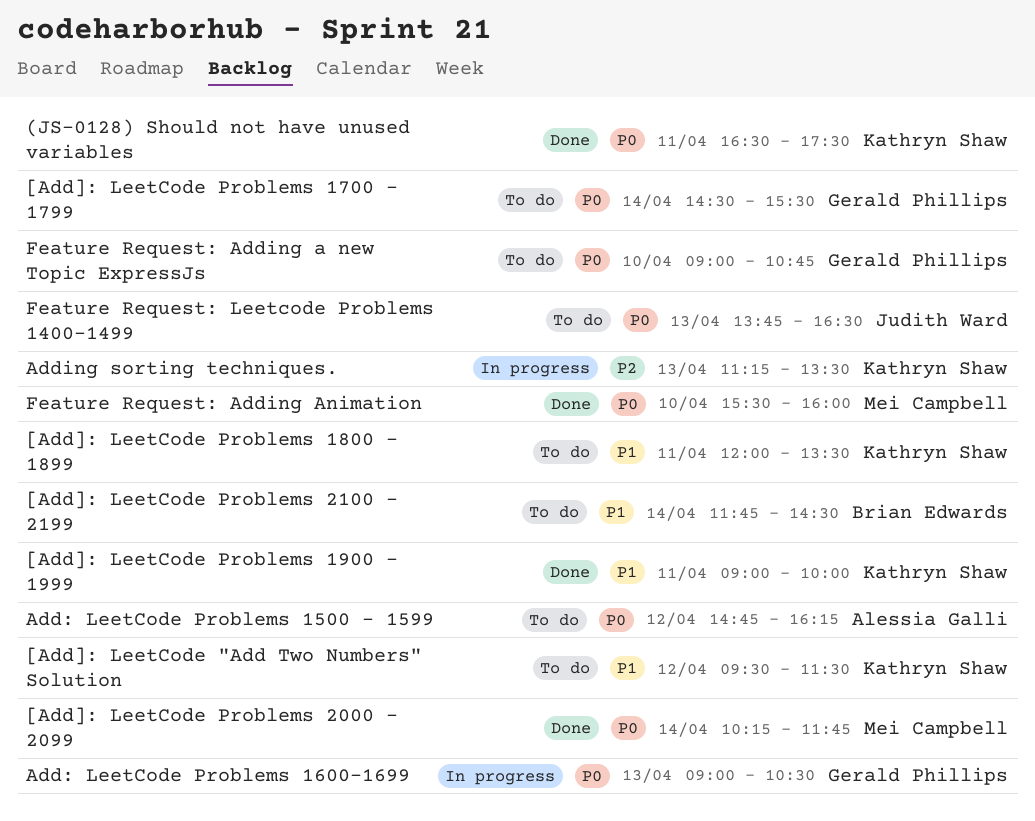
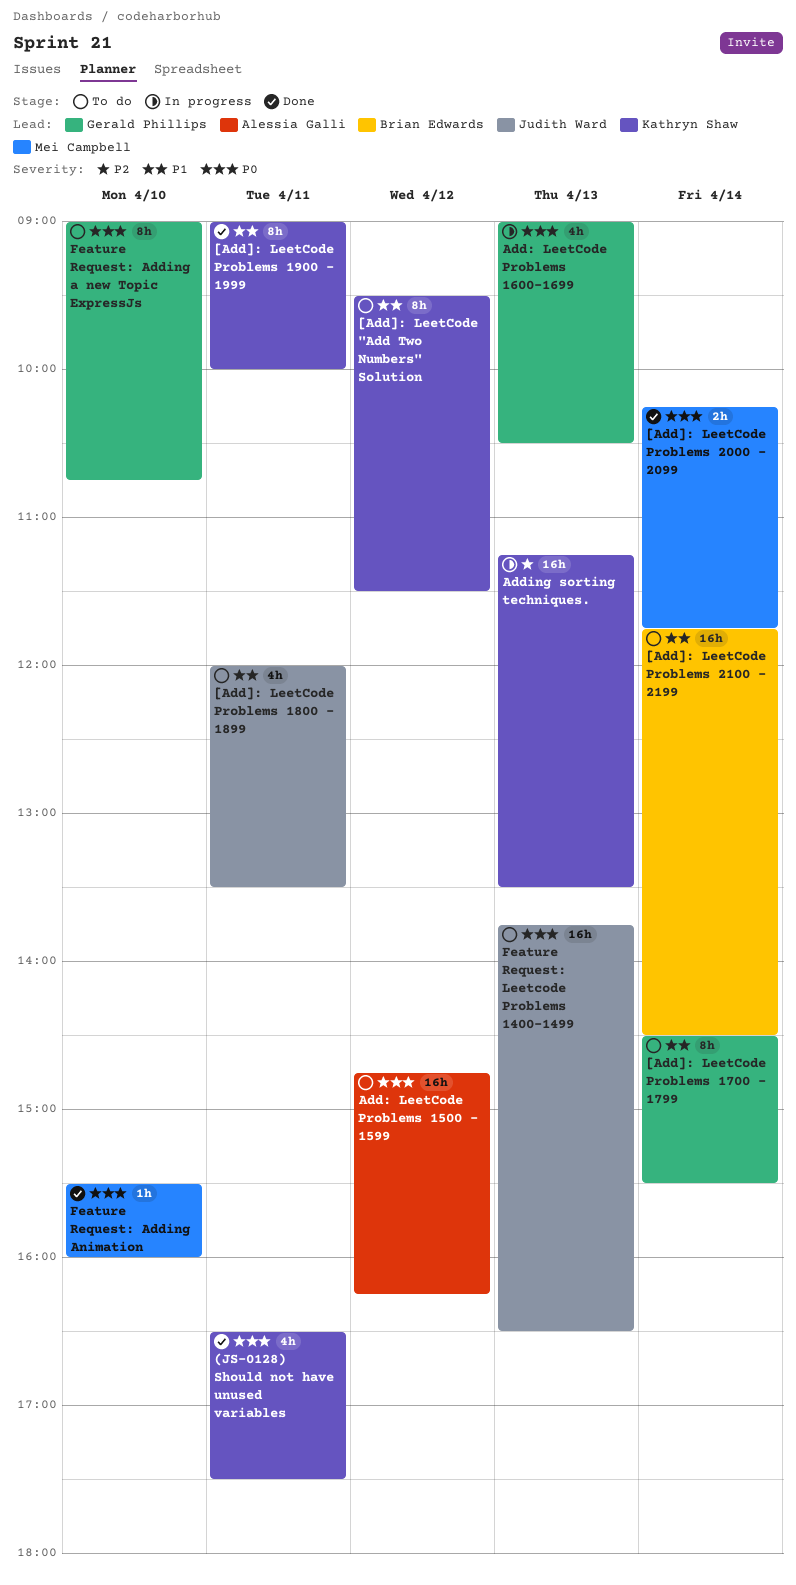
[Add]: LeetCode Problems 1700 - 1799, priority: P0 -> P1
[Add]: LeetCode Problems 1800 - 1899, owner: Kathryn Shaw -> Judith Ward

